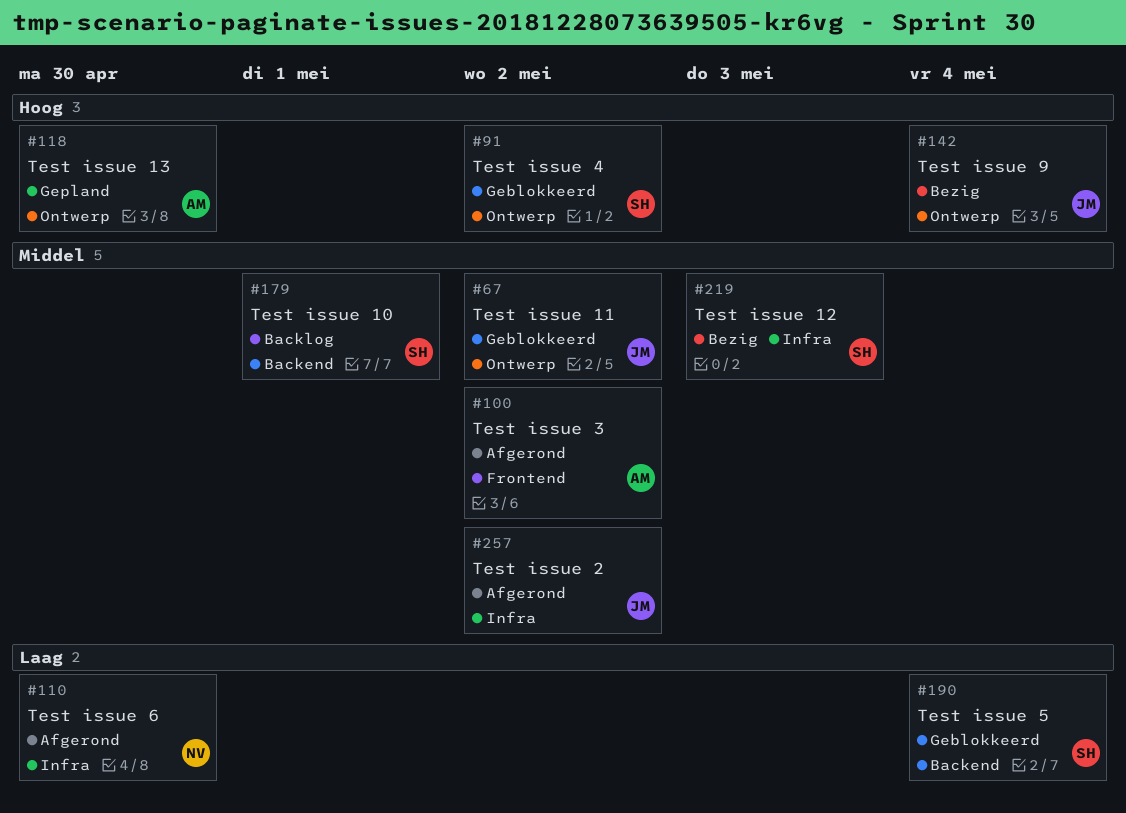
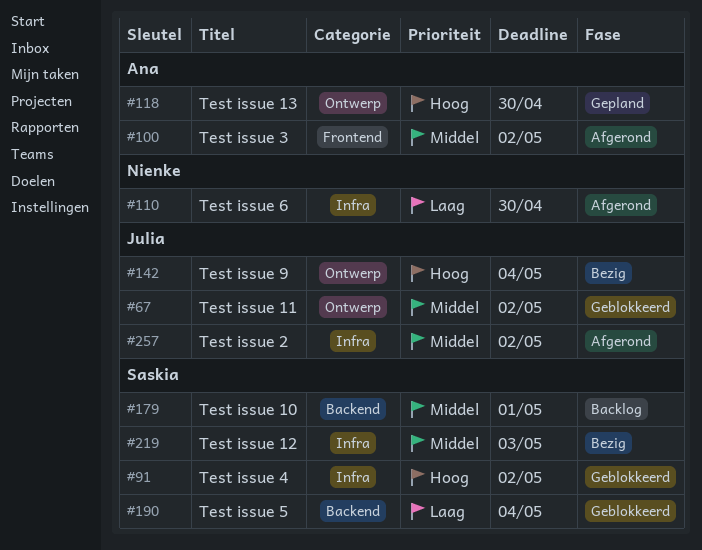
#91, label: Ontwerp -> Infra

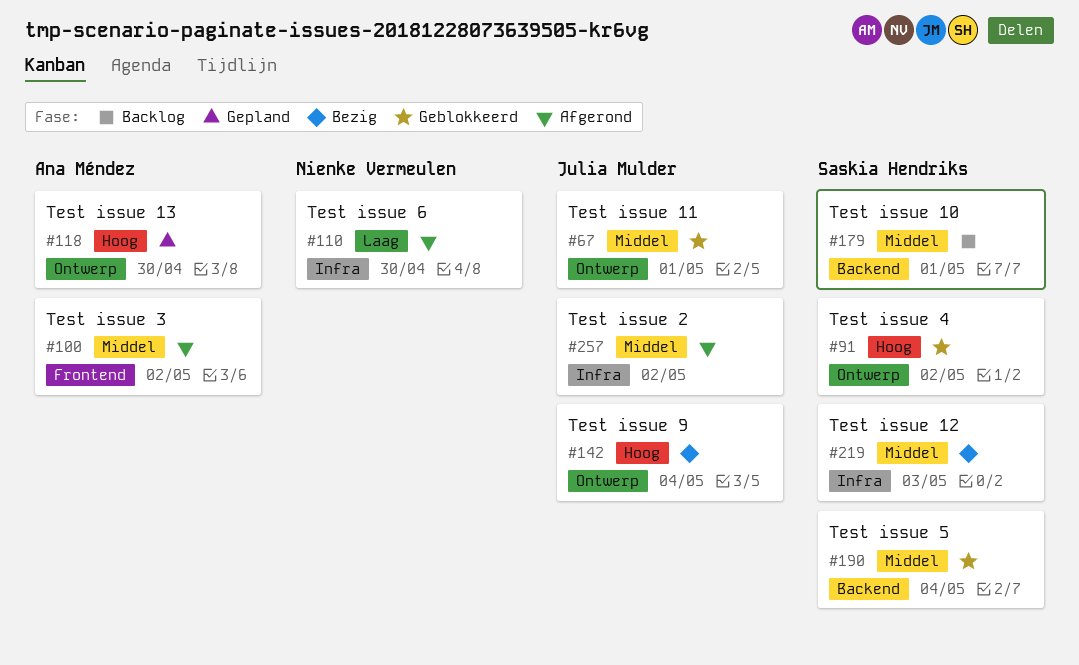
#67, due: May 2 -> May 1
#91, label: Infra -> Ontwerp
#190, priority: Laag -> Middel

